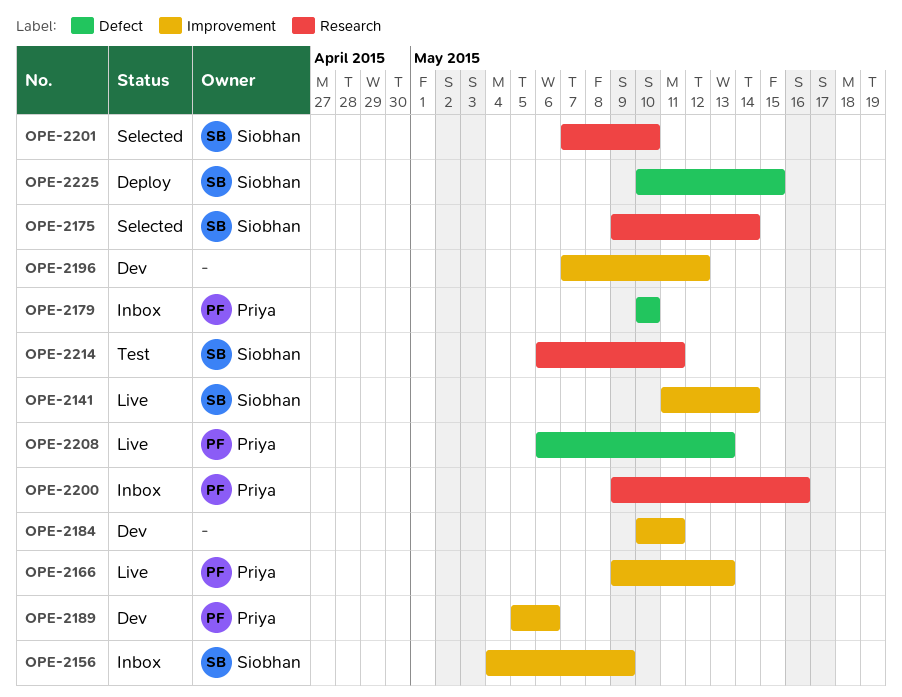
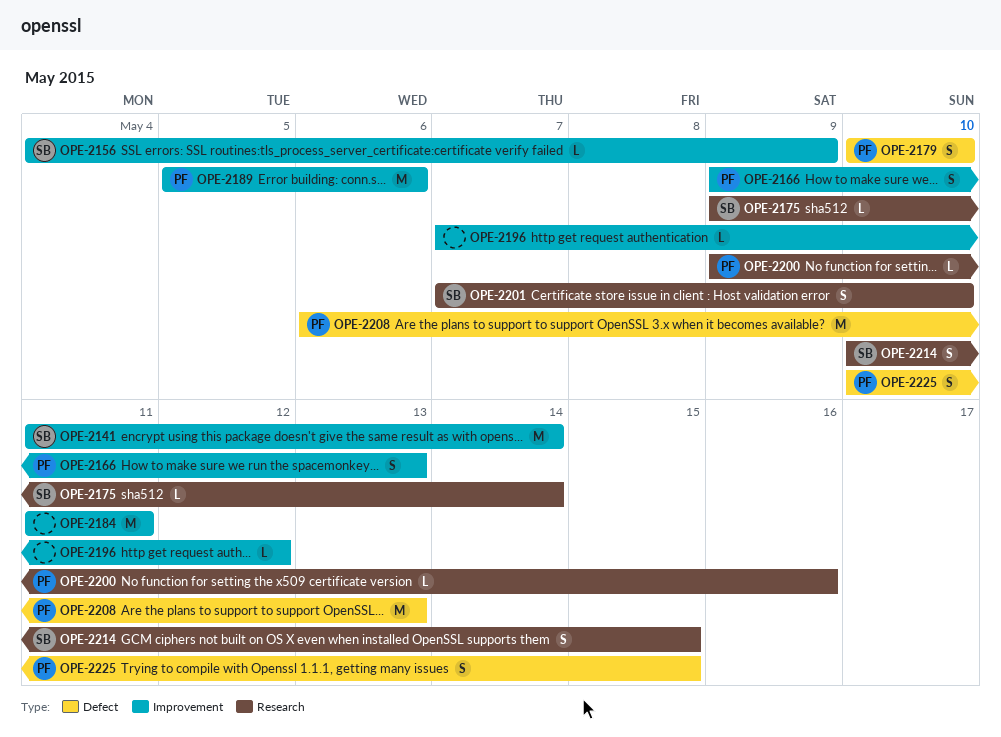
OPE-2184, start: May 10 -> May 11
OPE-2214, start: May 6 -> May 10
OPE-2214, due: May 11 -> May 15
OPE-2225, owner: Siobhan -> Priya

